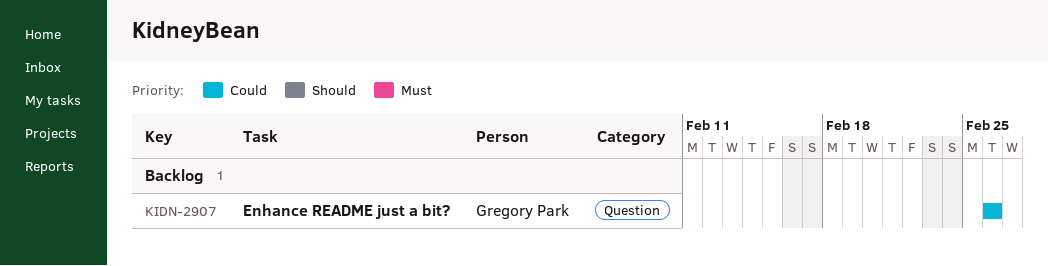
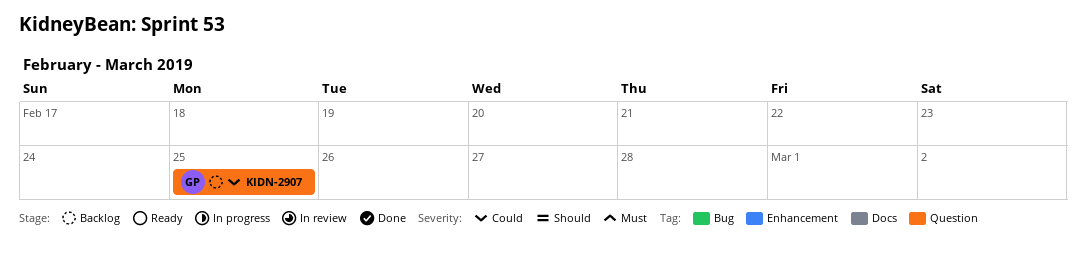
KIDN-2907, start: Feb 26 -> Feb 25
KIDN-2907, due: Feb 26 -> Feb 25

